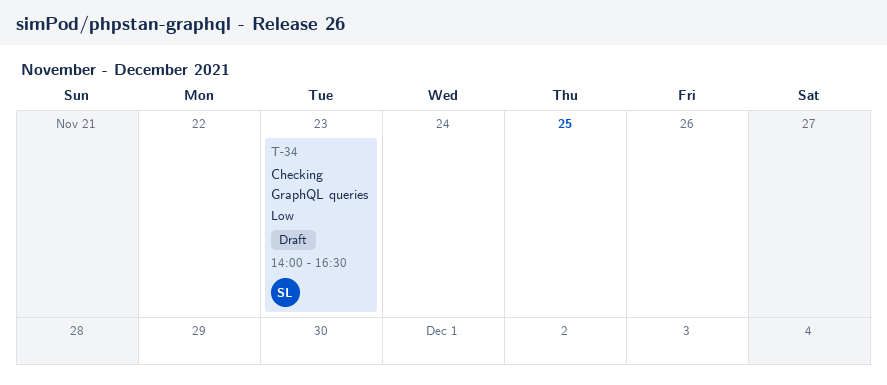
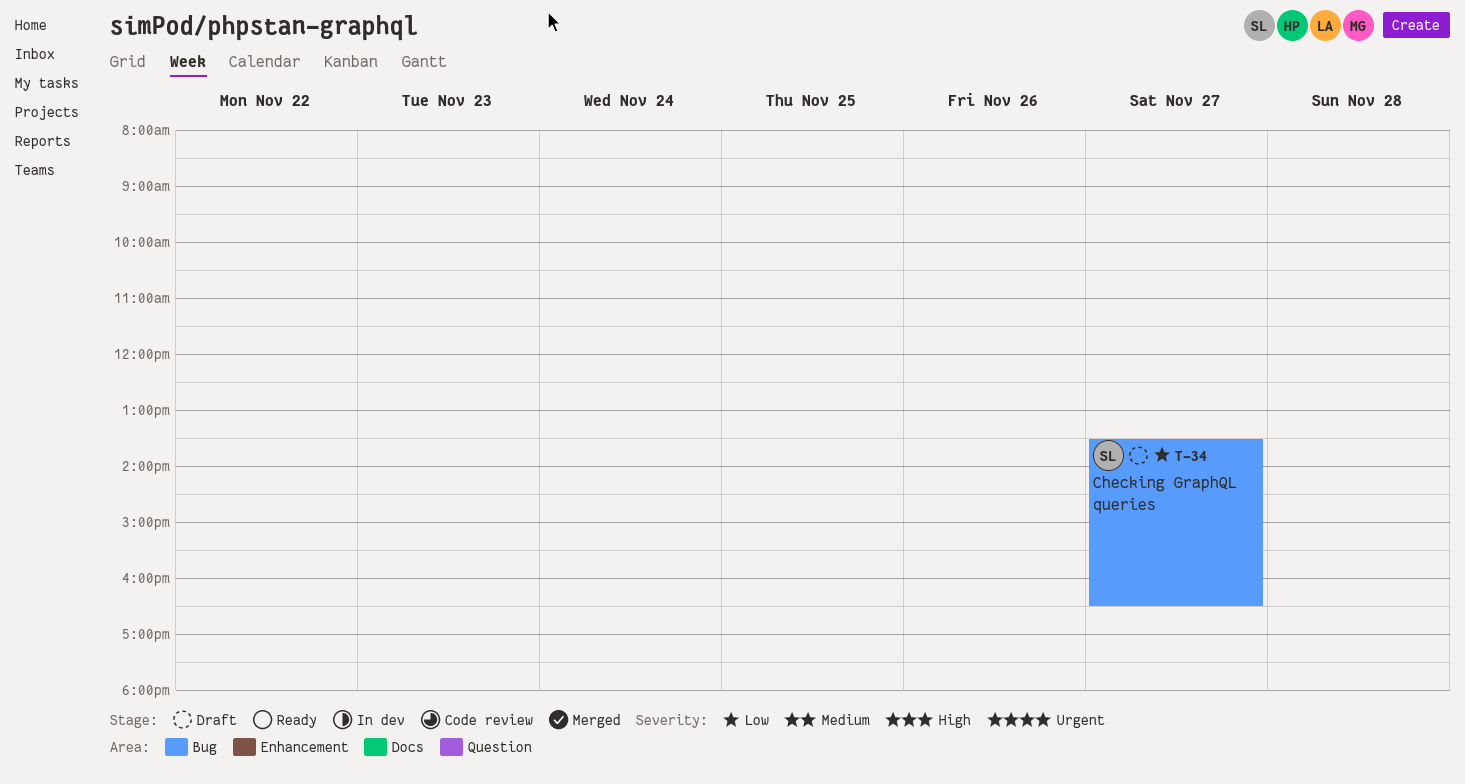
T-34, day: Nov 23 -> Nov 27
T-34, begins: 14:00 -> 13:30

